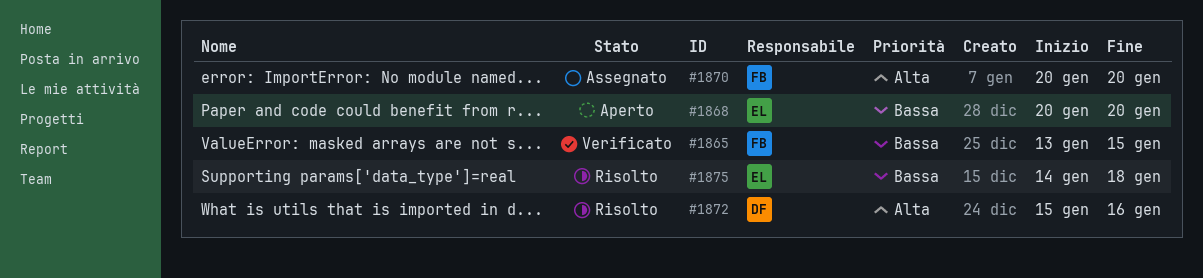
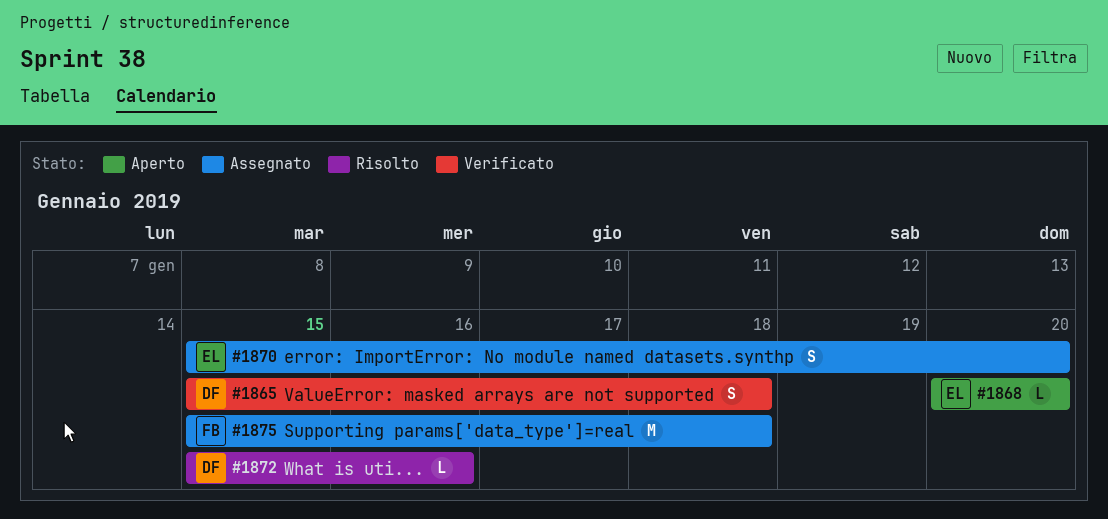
#1865, owner: FB -> DF
#1865, start: Jan 13 -> Jan 15
#1865, due: Jan 15 -> Jan 18
#1870, owner: FB -> EL
#1870, start: Jan 20 -> Jan 15
#1875, status: Risolto -> Assegnato
#1875, owner: EL -> FB
#1875, start: Jan 14 -> Jan 15

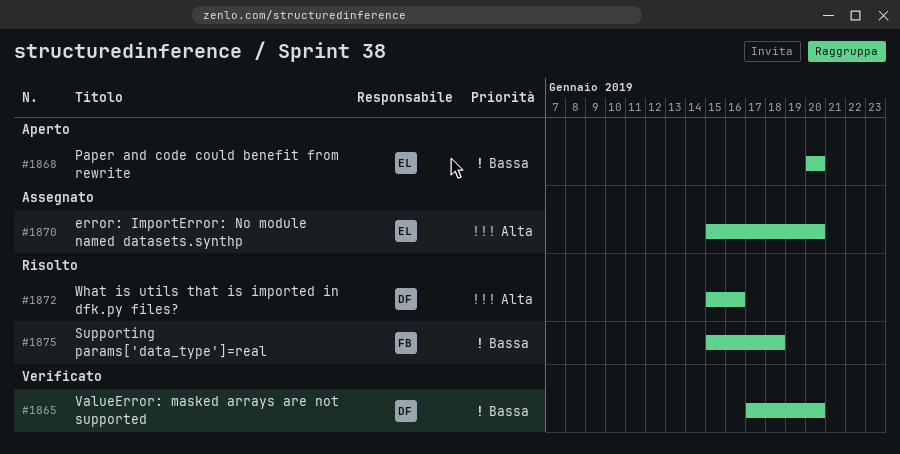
#1865, start: Jan 15 -> Jan 17
#1865, due: Jan 18 -> Jan 20
#1875, status: Assegnato -> Risolto

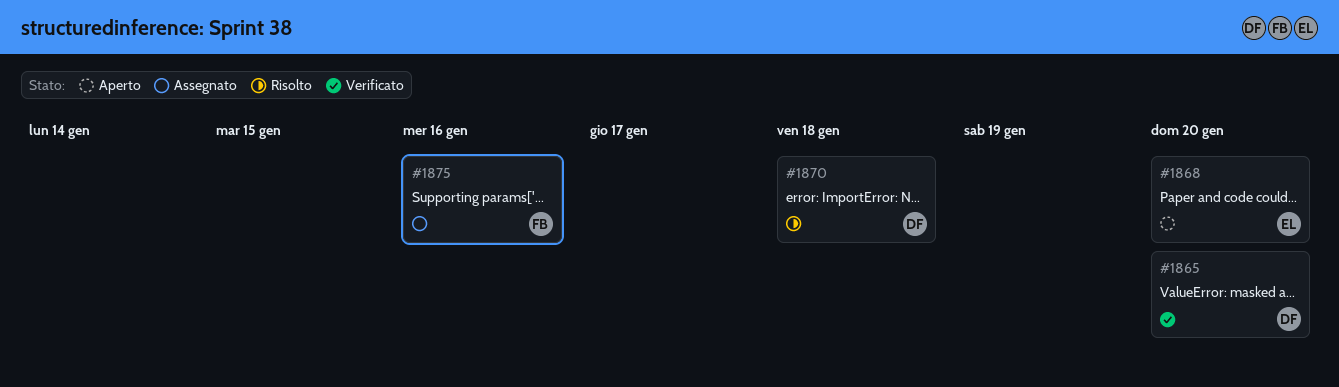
#1870, status: Assegnato -> Risolto
#1870, owner: EL -> DF
#1870, due: Jan 20 -> Jan 18
#1872: present -> none
#1875, status: Risolto -> Assegnato
#1875, due: Jan 18 -> Jan 16

